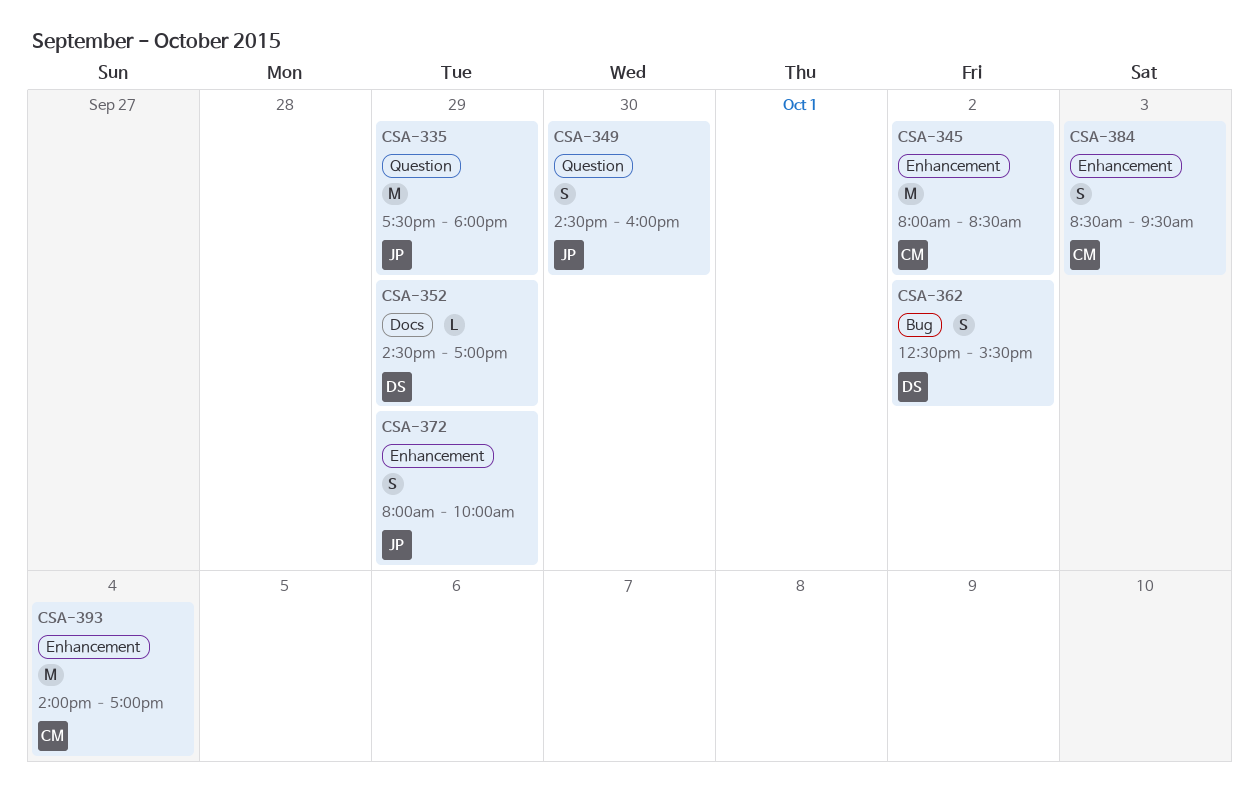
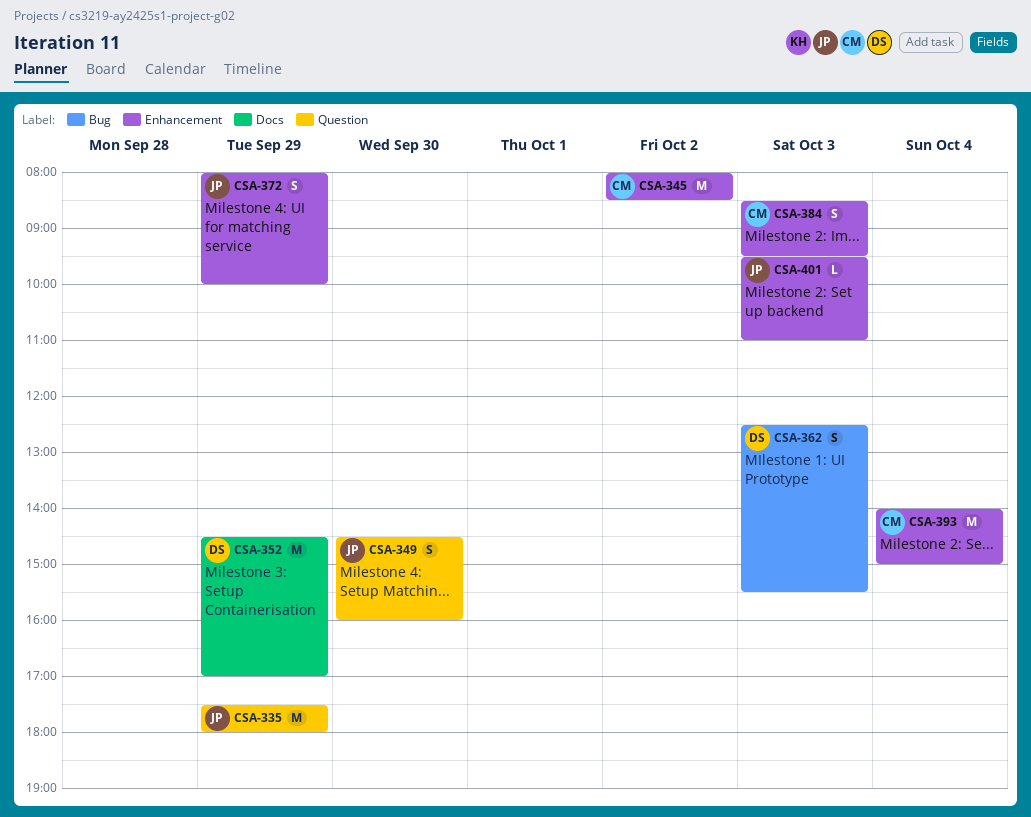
CSA-352, estimate: L -> M
CSA-362, day: Oct 2 -> Oct 3
CSA-393, ends: 17:00 -> 15:00
CSA-401: none -> present

